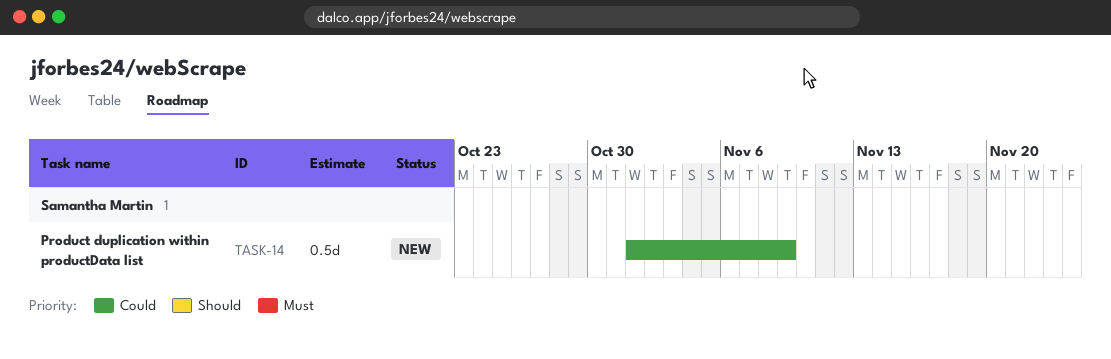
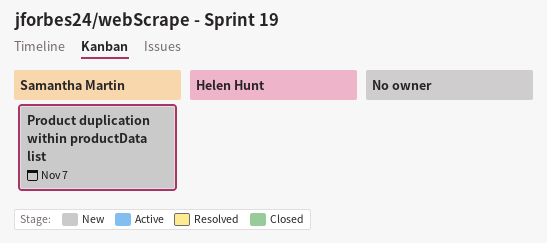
Product duplication within productData list, due: Nov 9 -> Nov 7

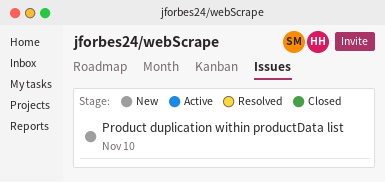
Product duplication within productData list, due: Nov 7 -> Nov 10

